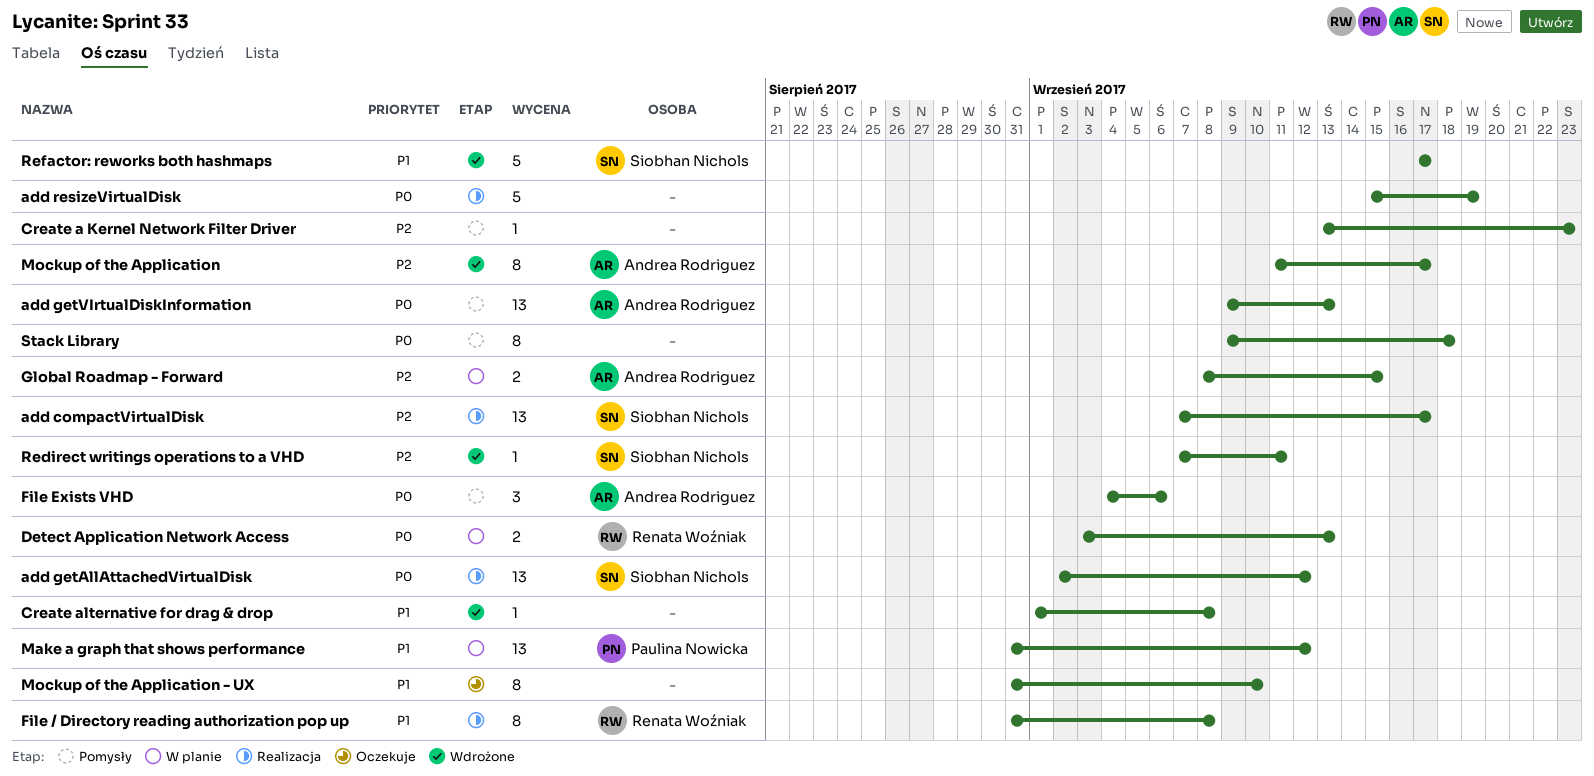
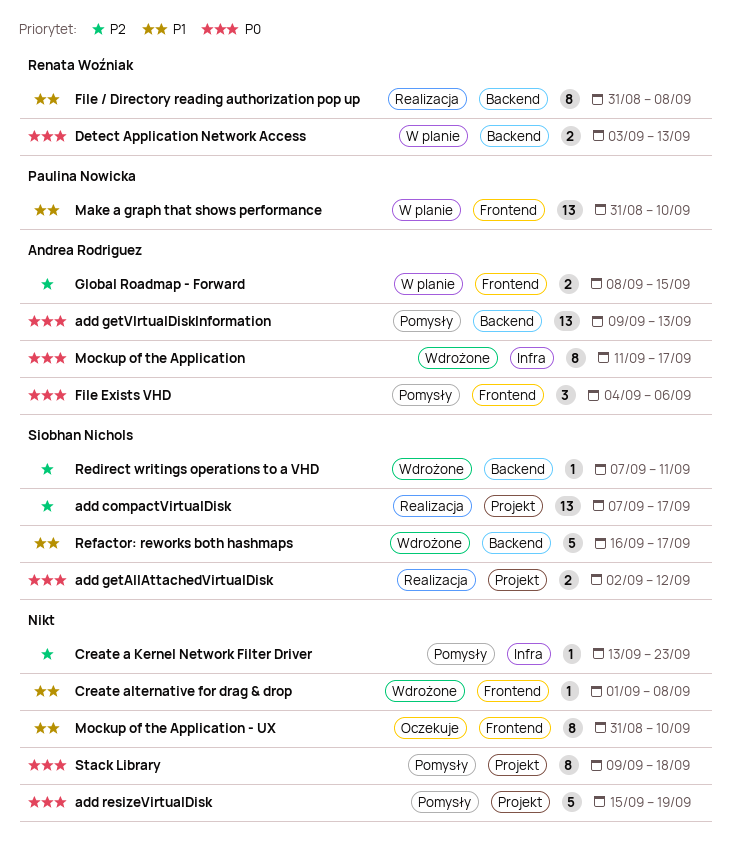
add getAllAttachedVirtualDisk, estimate: 13 -> 2
add resizeVirtualDisk, status: Realizacja -> Pomysły
Make a graph that shows performance, due: Sep 12 -> Sep 10
Mockup of the Application, priority: P2 -> P0
Refactor: reworks both hashmaps, start: Sep 17 -> Sep 16

